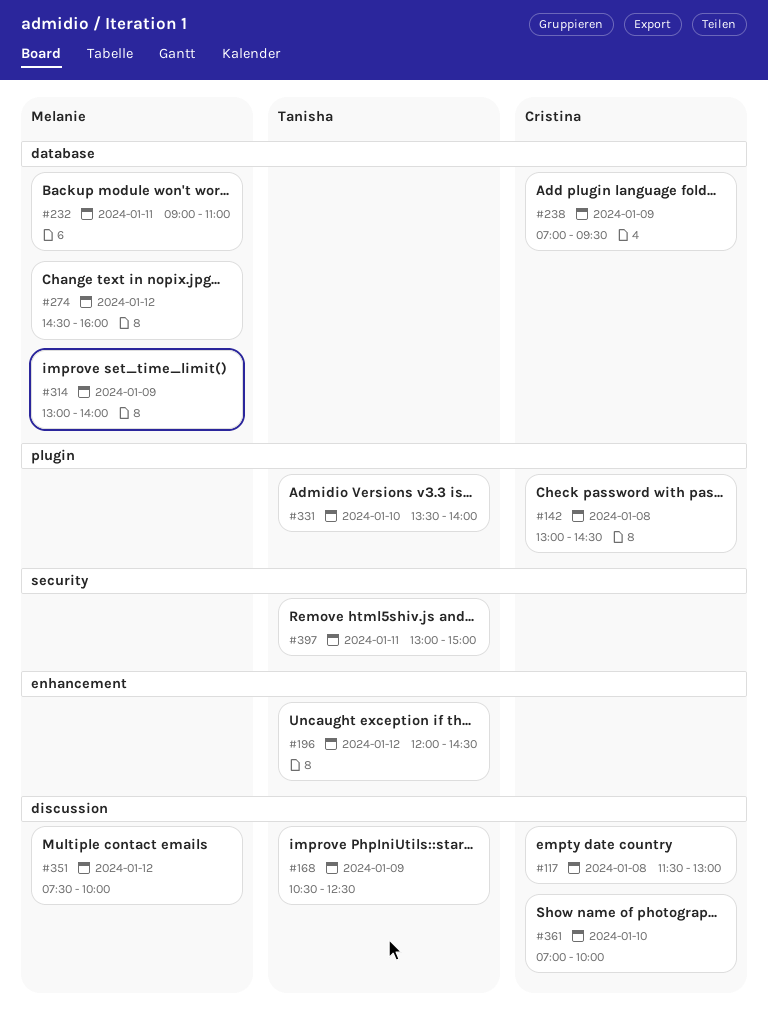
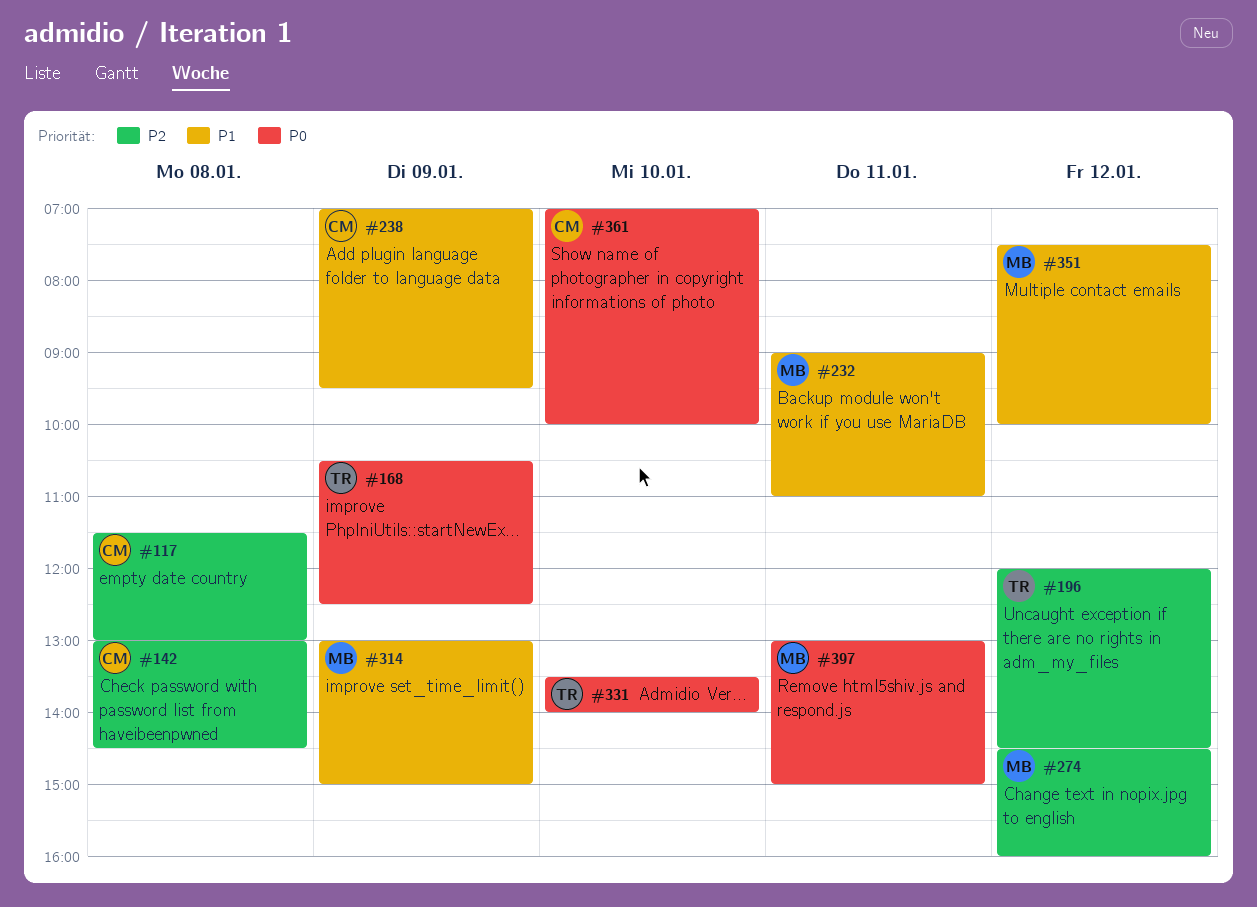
#314, ends: 14:00 -> 15:00
#397, owner: Tanisha -> Melanie

